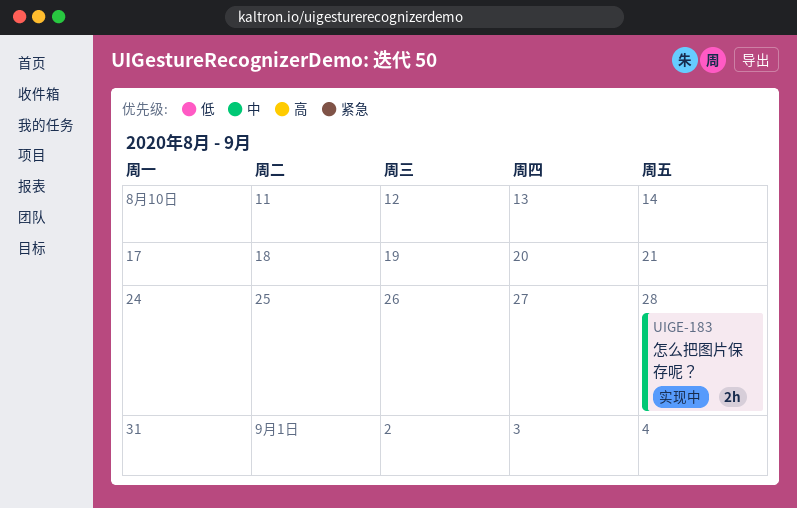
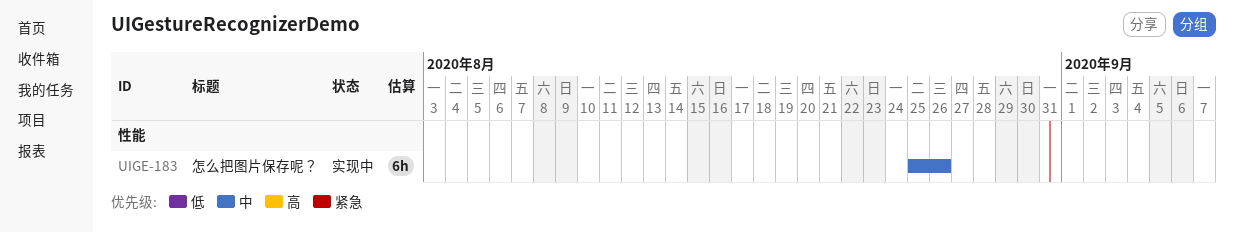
UIGE-183, estimate: 2h -> 6h
UIGE-183, due: Aug 28 -> Aug 26

